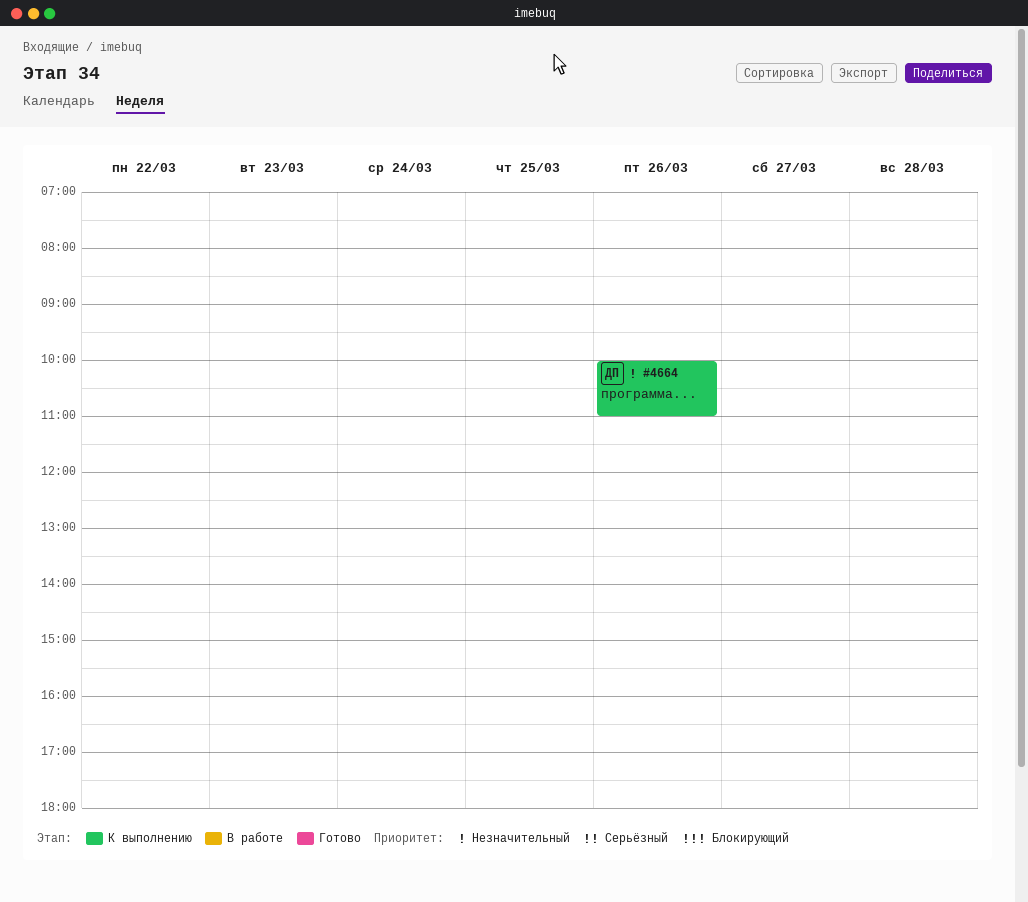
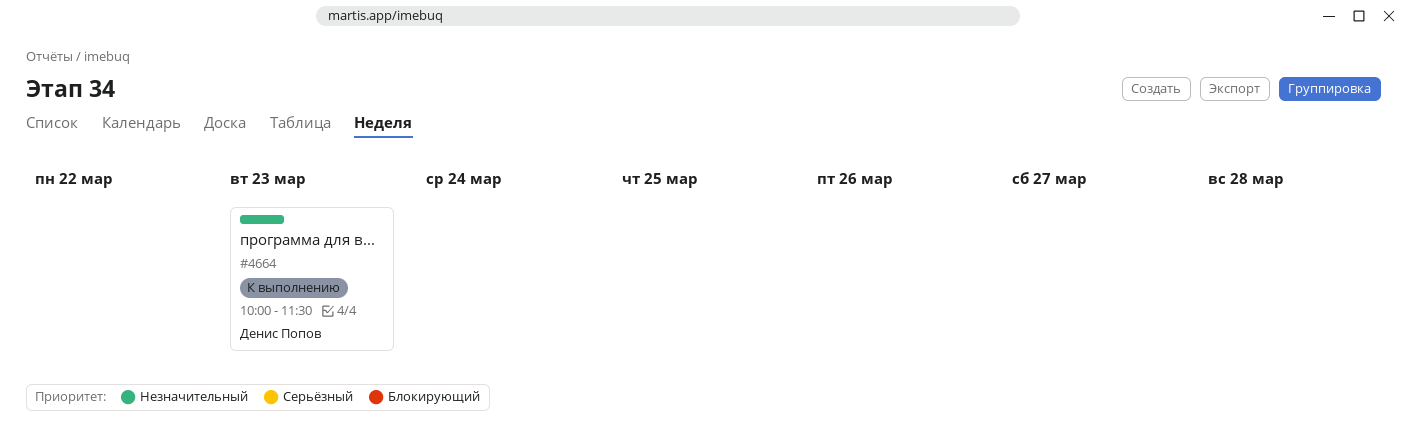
#4664, day: Mar 26 -> Mar 23
#4664, ends: 11:00 -> 11:30

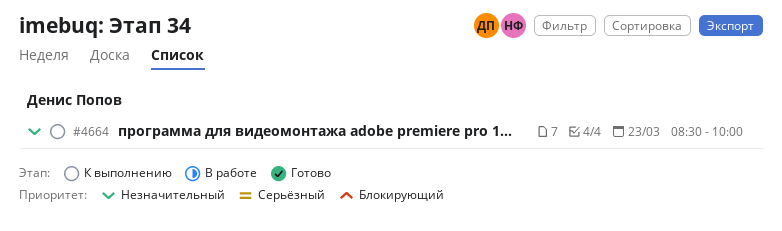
#4664, begins: 10:00 -> 08:30
#4664, ends: 11:30 -> 10:00

